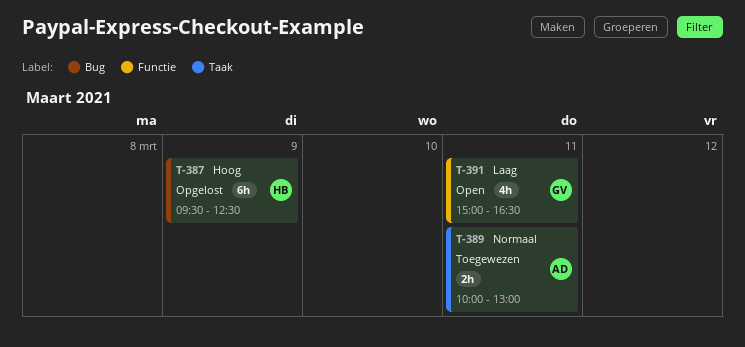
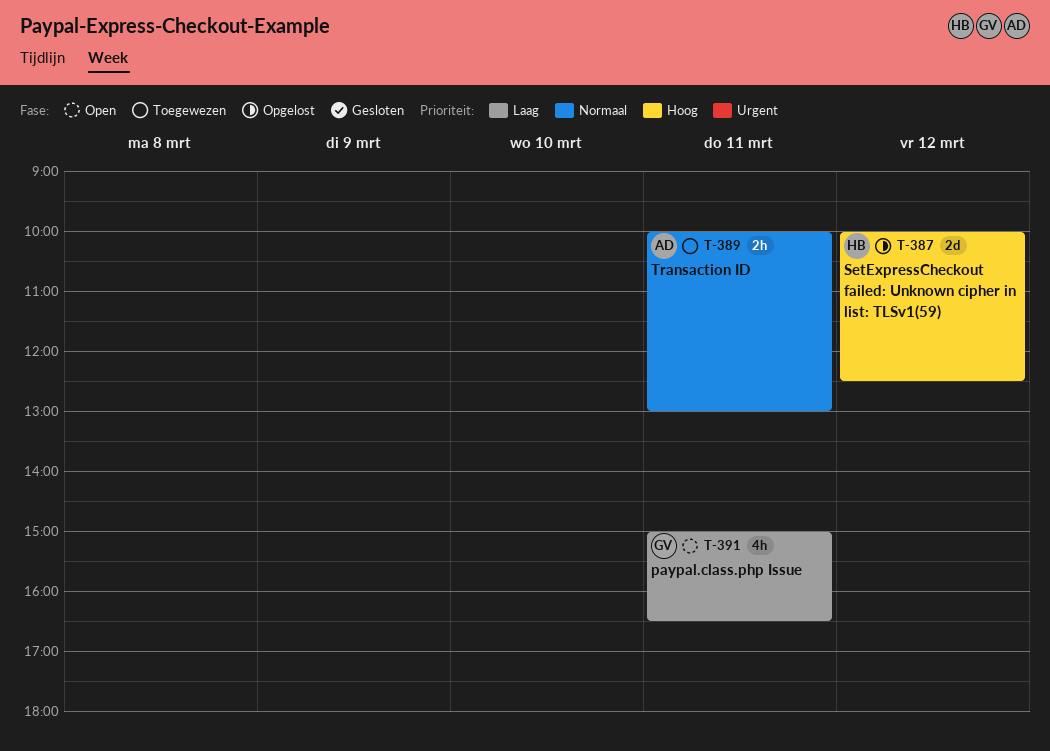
T-387, estimate: 6h -> 2d
T-387, day: Mar 9 -> Mar 12
T-387, begins: 09:30 -> 10:00

